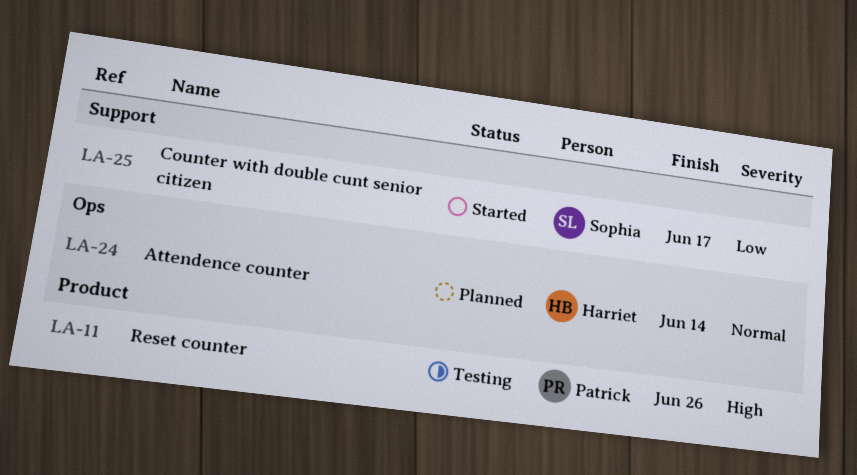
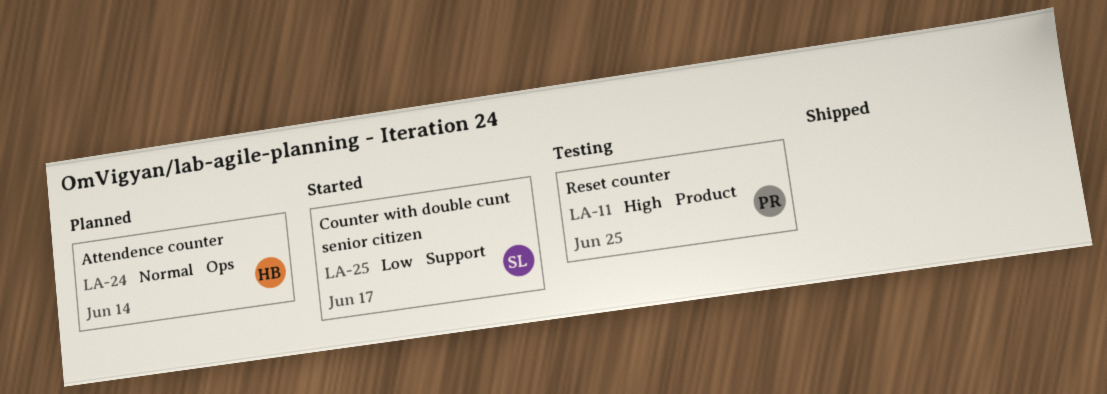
LA-11, due: Jun 26 -> Jun 25

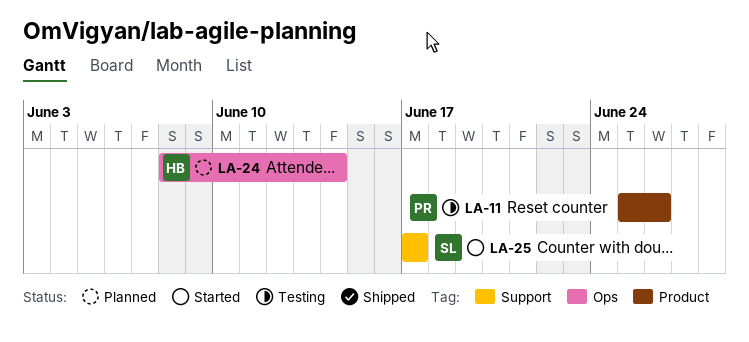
LA-11, due: Jun 25 -> Jun 26

